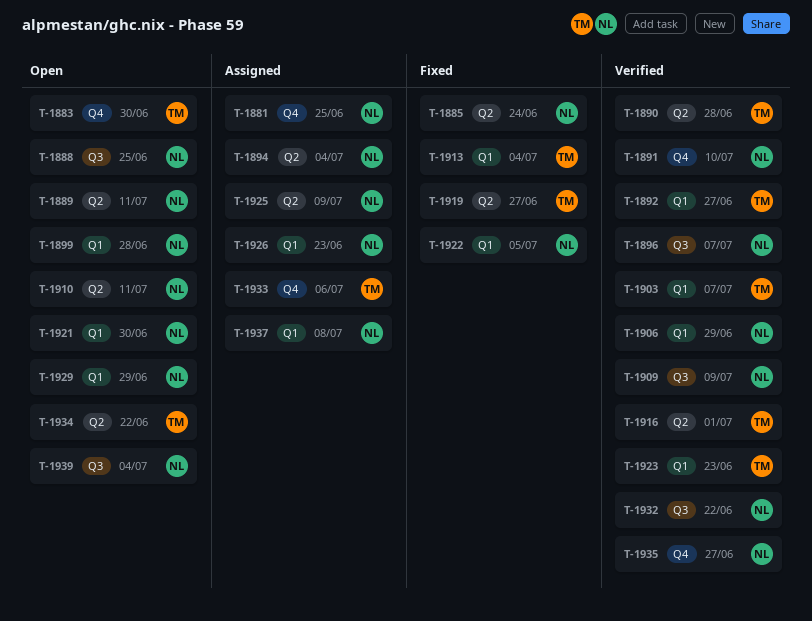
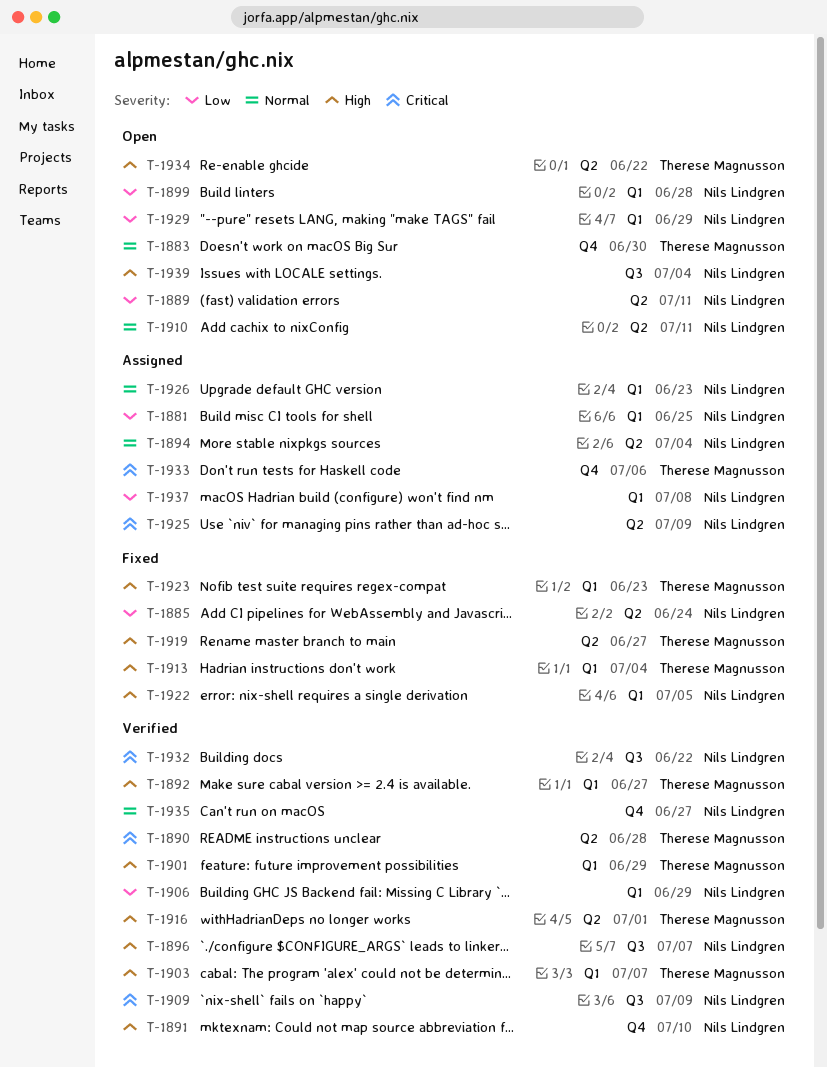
T-1881, label: Q4 -> Q1
T-1888: present -> none
T-1901: none -> present
T-1921: present -> none
T-1923, status: Verified -> Fixed

